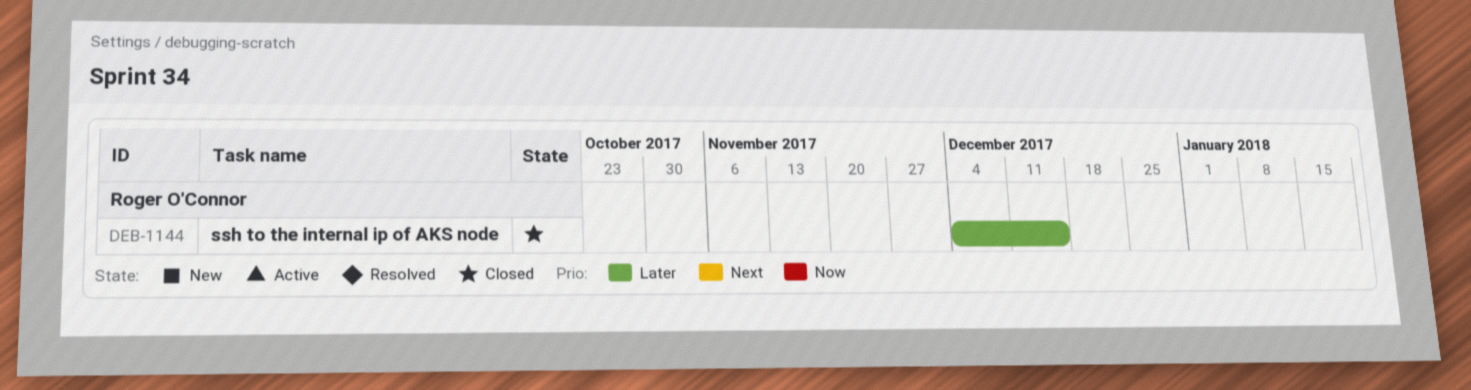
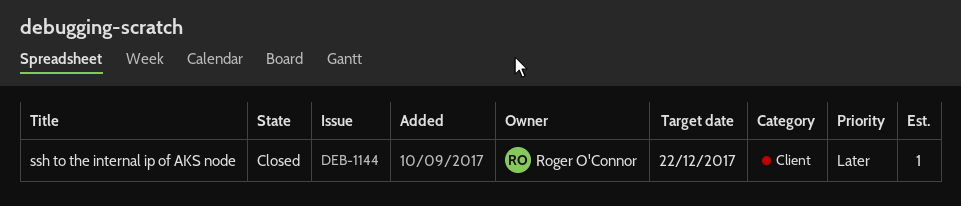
DEB-1144, due: Dec 15 -> Dec 22

